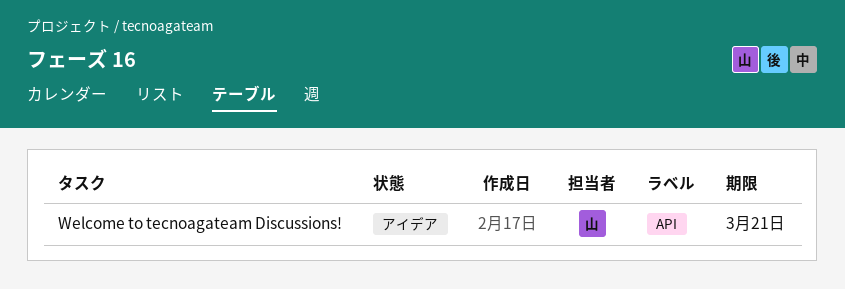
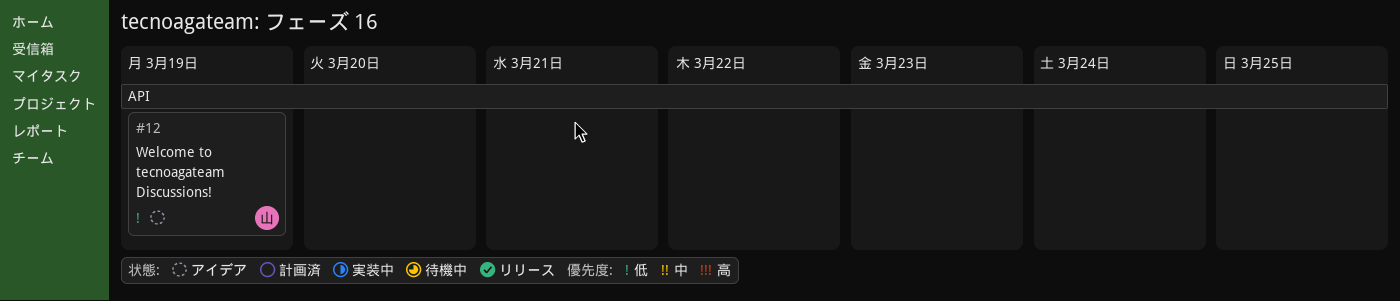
Welcome to tecnoagateam Discussions!, due: Mar 21 -> Mar 19

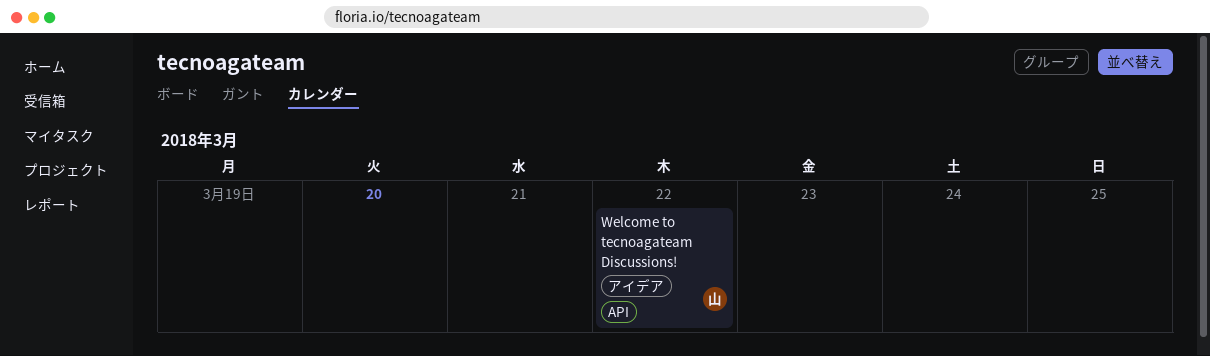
Welcome to tecnoagateam Discussions!, due: Mar 19 -> Mar 22

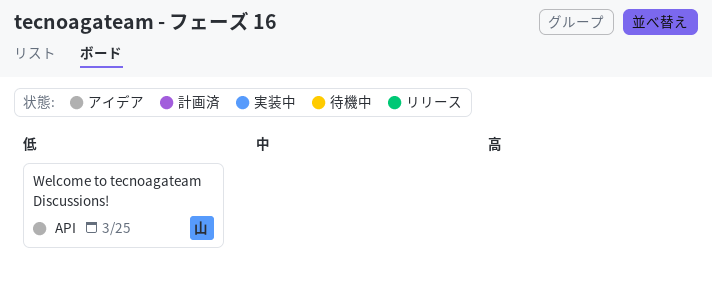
Welcome to tecnoagateam Discussions!, due: Mar 22 -> Mar 25

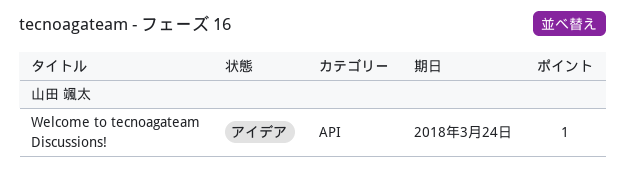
Welcome to tecnoagateam Discussions!, due: Mar 25 -> Mar 24

